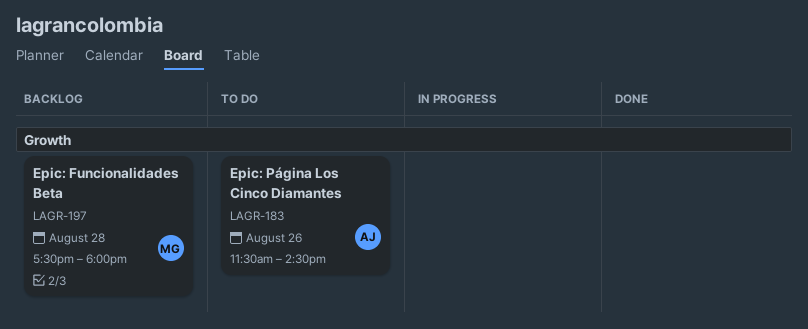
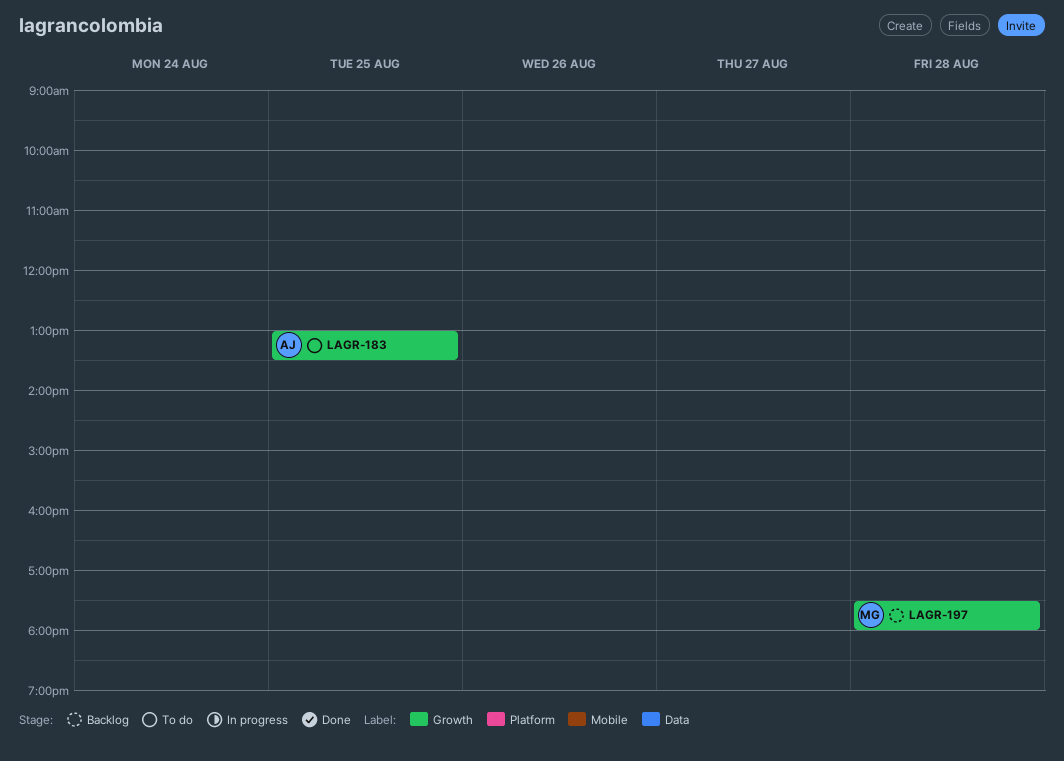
LAGR-183, day: Aug 26 -> Aug 25
LAGR-183, begins: 11:30 -> 13:00
LAGR-183, ends: 14:30 -> 13:30

